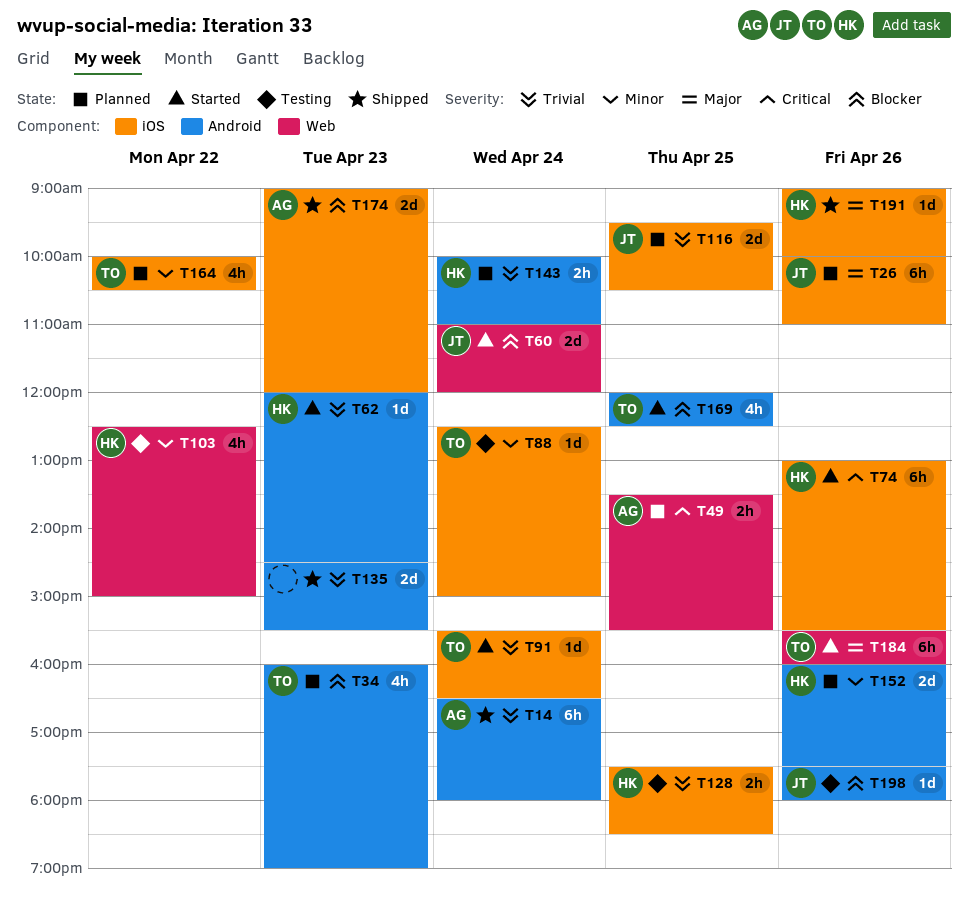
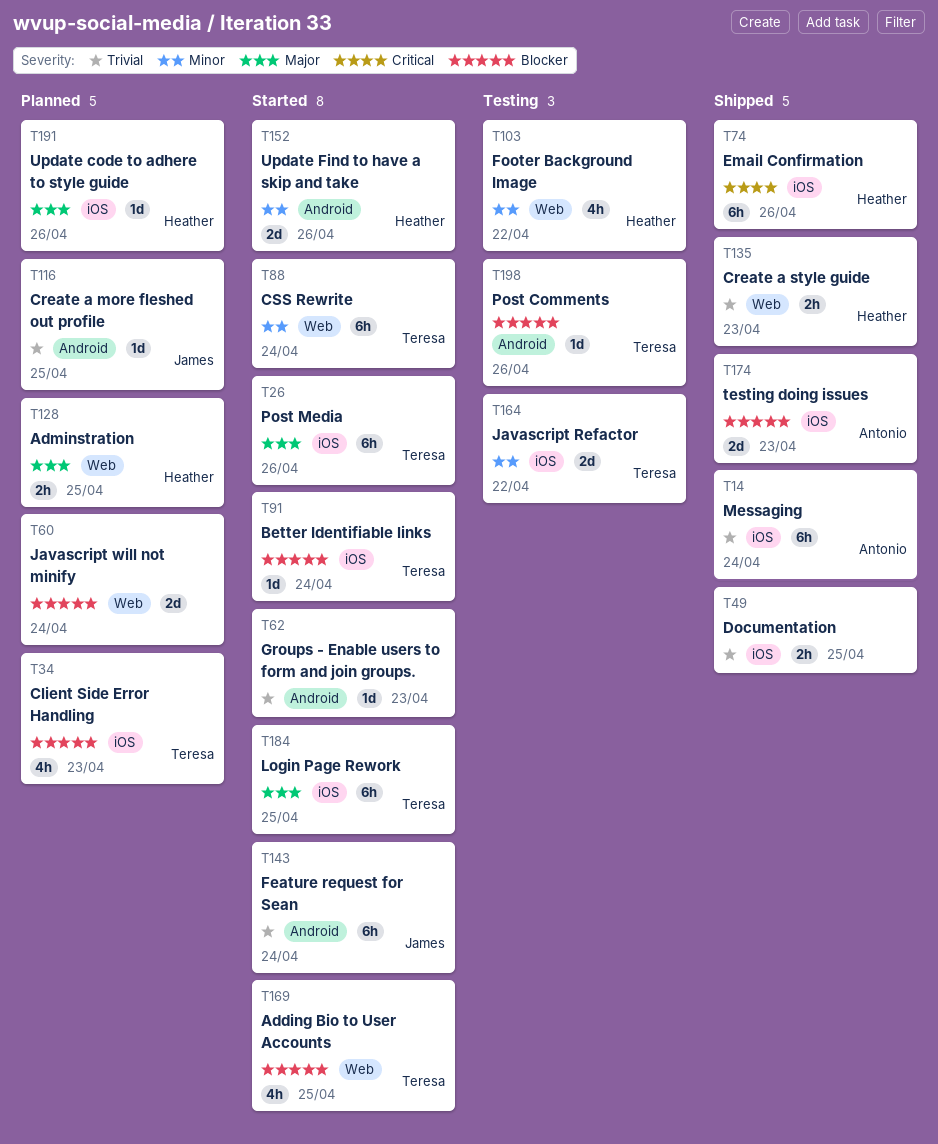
T14, label: Android -> iOS
T26, status: Planned -> Started
T26, owner: James -> Teresa
T34, label: Android -> iOS
T49, status: Planned -> Shipped
T49, owner: Antonio -> none
T49, priority: Critical -> Trivial
T49, label: Web -> iOS
T60, status: Started -> Planned
T60, owner: James -> none
T62, owner: Heather -> none
T74, status: Started -> Shipped
T88, status: Testing -> Started
T88, label: iOS -> Web
T88, estimate: 1d -> 6h
T91, priority: Trivial -> Blocker
T116, label: iOS -> Android
T116, estimate: 2d -> 1d
T128, status: Testing -> Planned
T128, priority: Trivial -> Major
T128, label: iOS -> Web
T135, owner: none -> Heather
T135, label: Android -> Web
T135, estimate: 2d -> 2h
T143, status: Planned -> Started
T143, owner: Heather -> James
T143, estimate: 2h -> 6h
T152, status: Planned -> Started
T164, status: Planned -> Testing
T164, estimate: 4h -> 2d
T169, label: Android -> Web
T184, label: Web -> iOS
T184, day: Apr 26 -> Apr 25
T191, status: Shipped -> Planned
T198, owner: James -> Teresa

